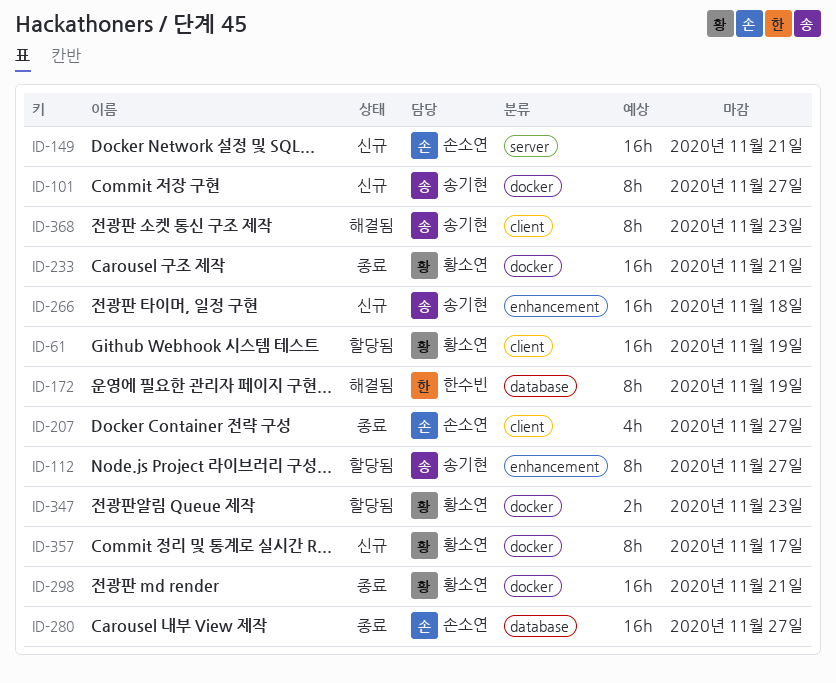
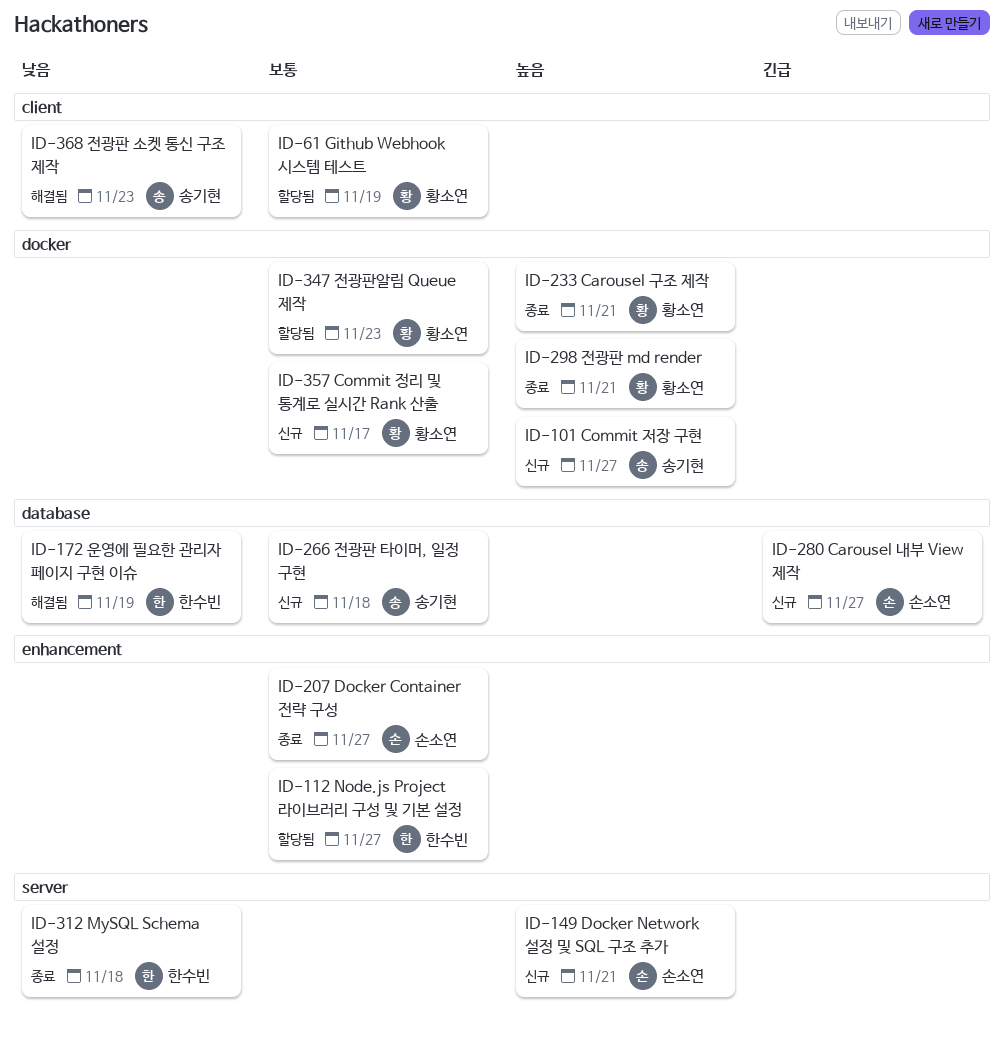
ID-112, owner: 송기현 -> 한수빈
ID-207, label: client -> enhancement
ID-266, label: enhancement -> database
ID-280, status: 종료 -> 신규
ID-312: none -> present

